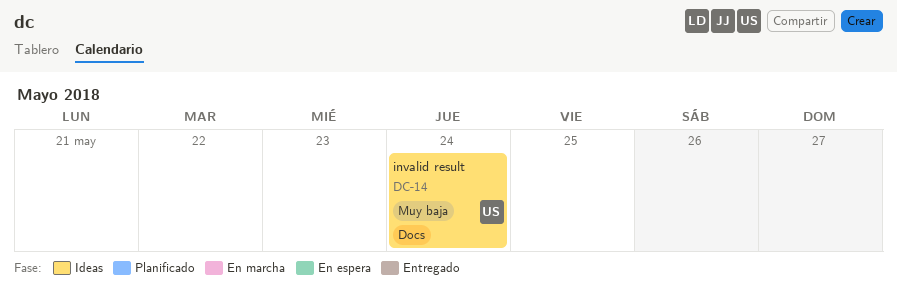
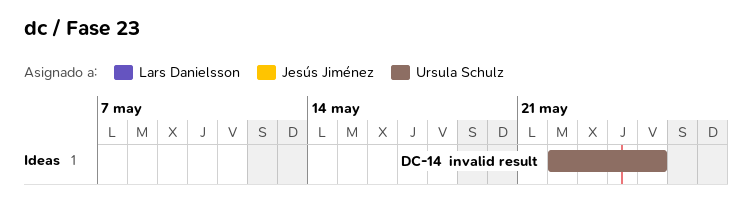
DC-14, due: May 24 -> May 25

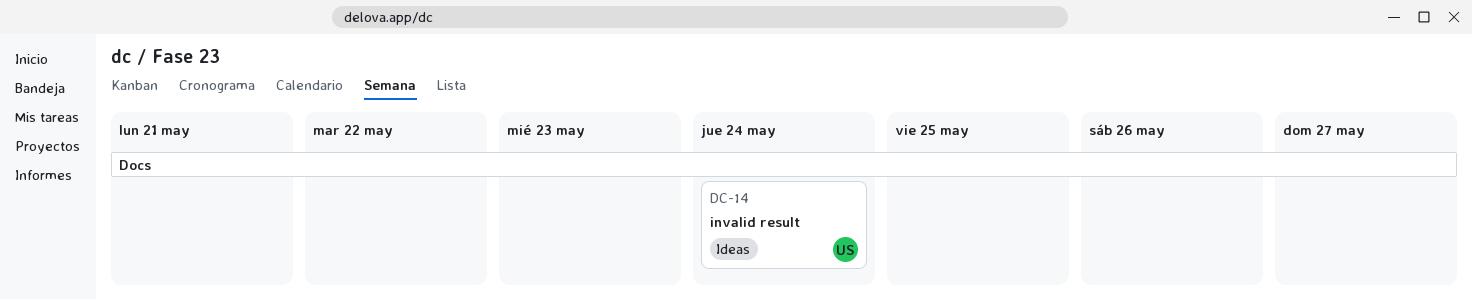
DC-14, due: May 25 -> May 24

